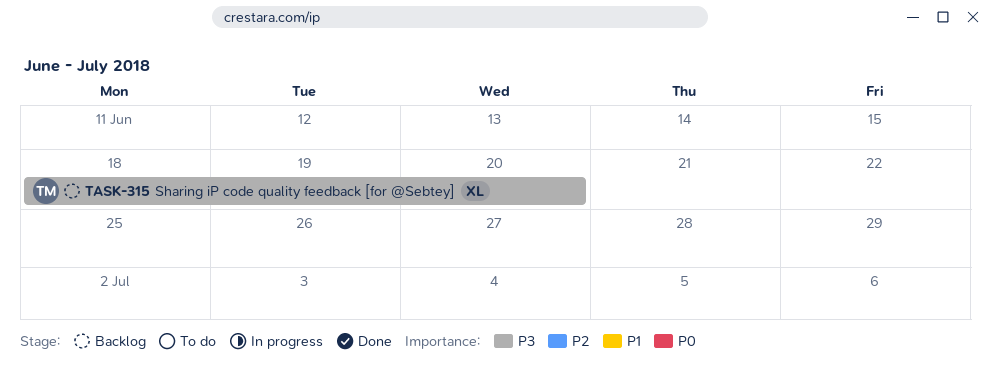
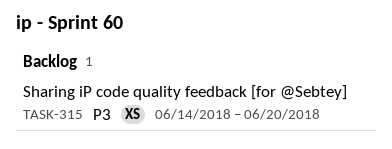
TASK-315, estimate: XL -> XS
TASK-315, start: Jun 18 -> Jun 14

